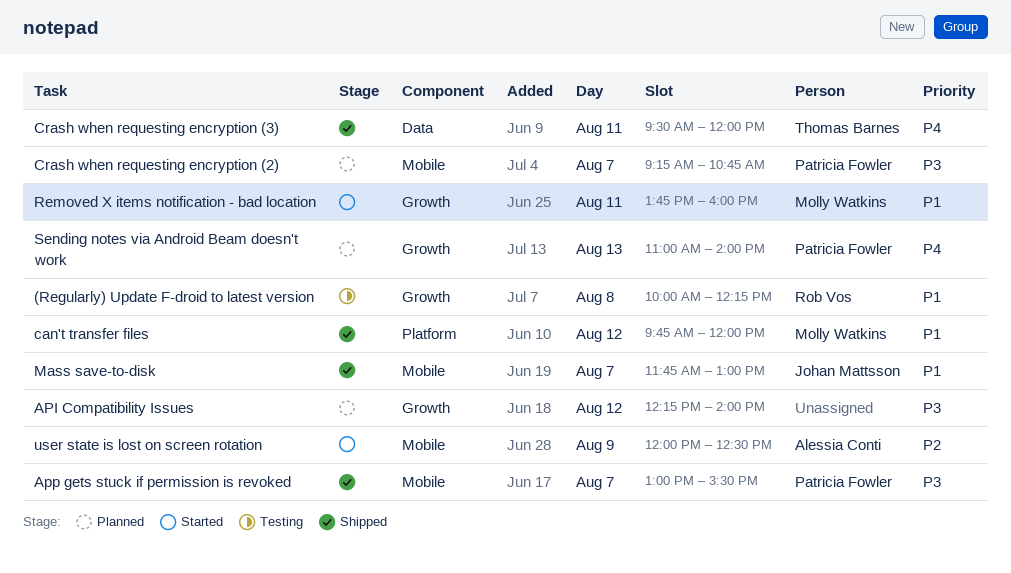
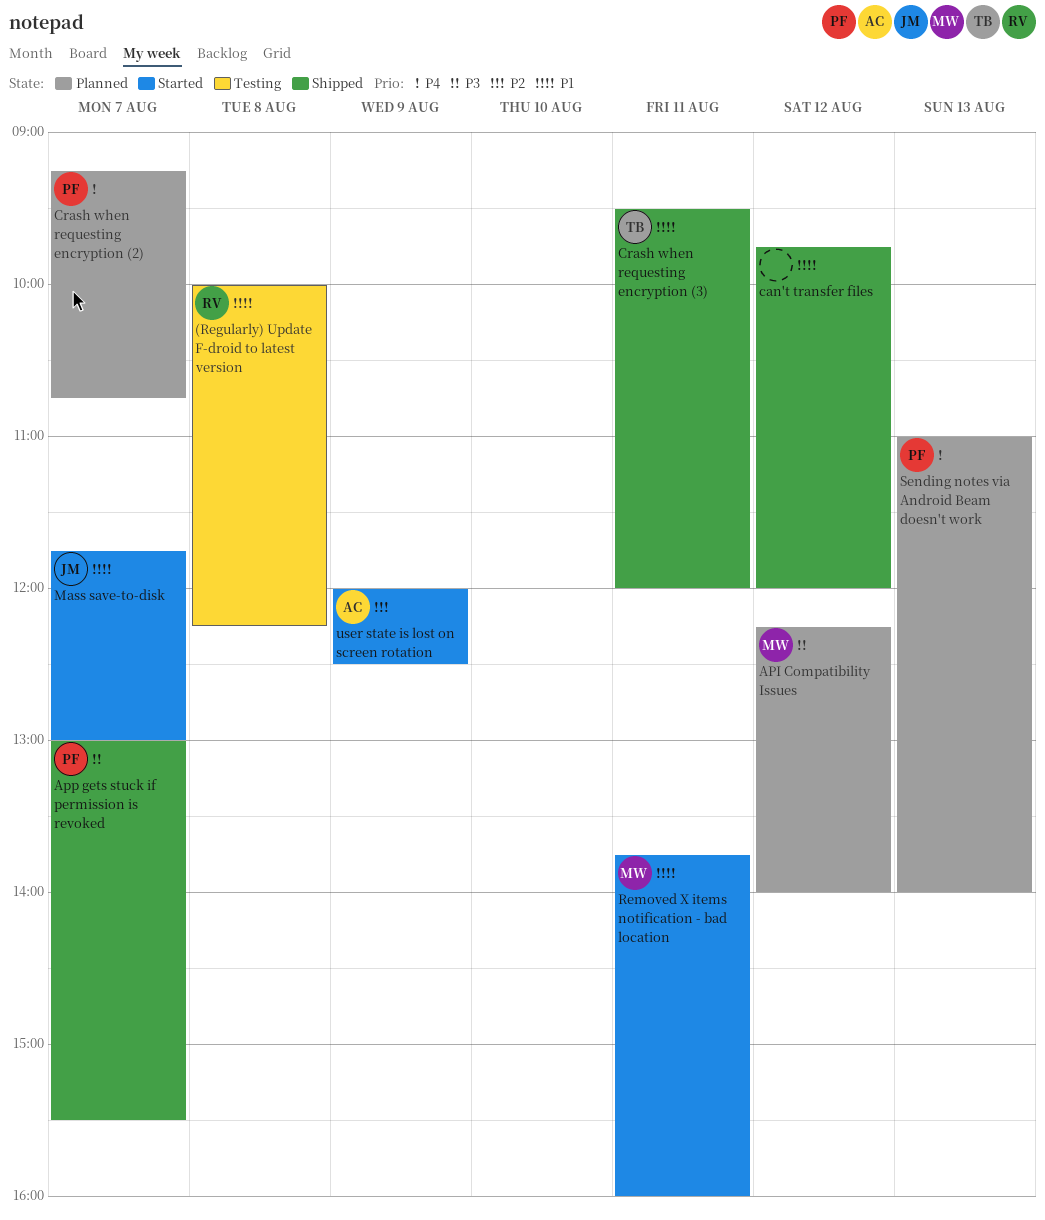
API Compatibility Issues, owner: none -> Molly Watkins
can't transfer files, owner: Molly Watkins -> none
Crash when requesting encryption (2), priority: P3 -> P4
Crash when requesting encryption (3), priority: P4 -> P1
Mass save-to-disk, status: Shipped -> Started

